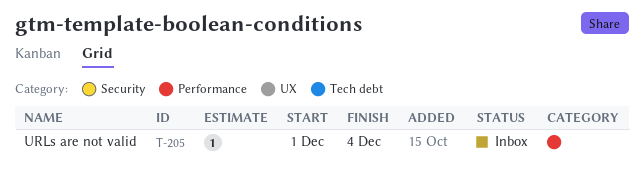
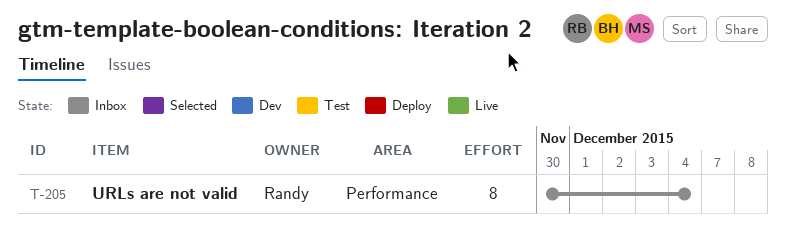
T-205, estimate: 1 -> 8
T-205, start: Dec 1 -> Nov 30

